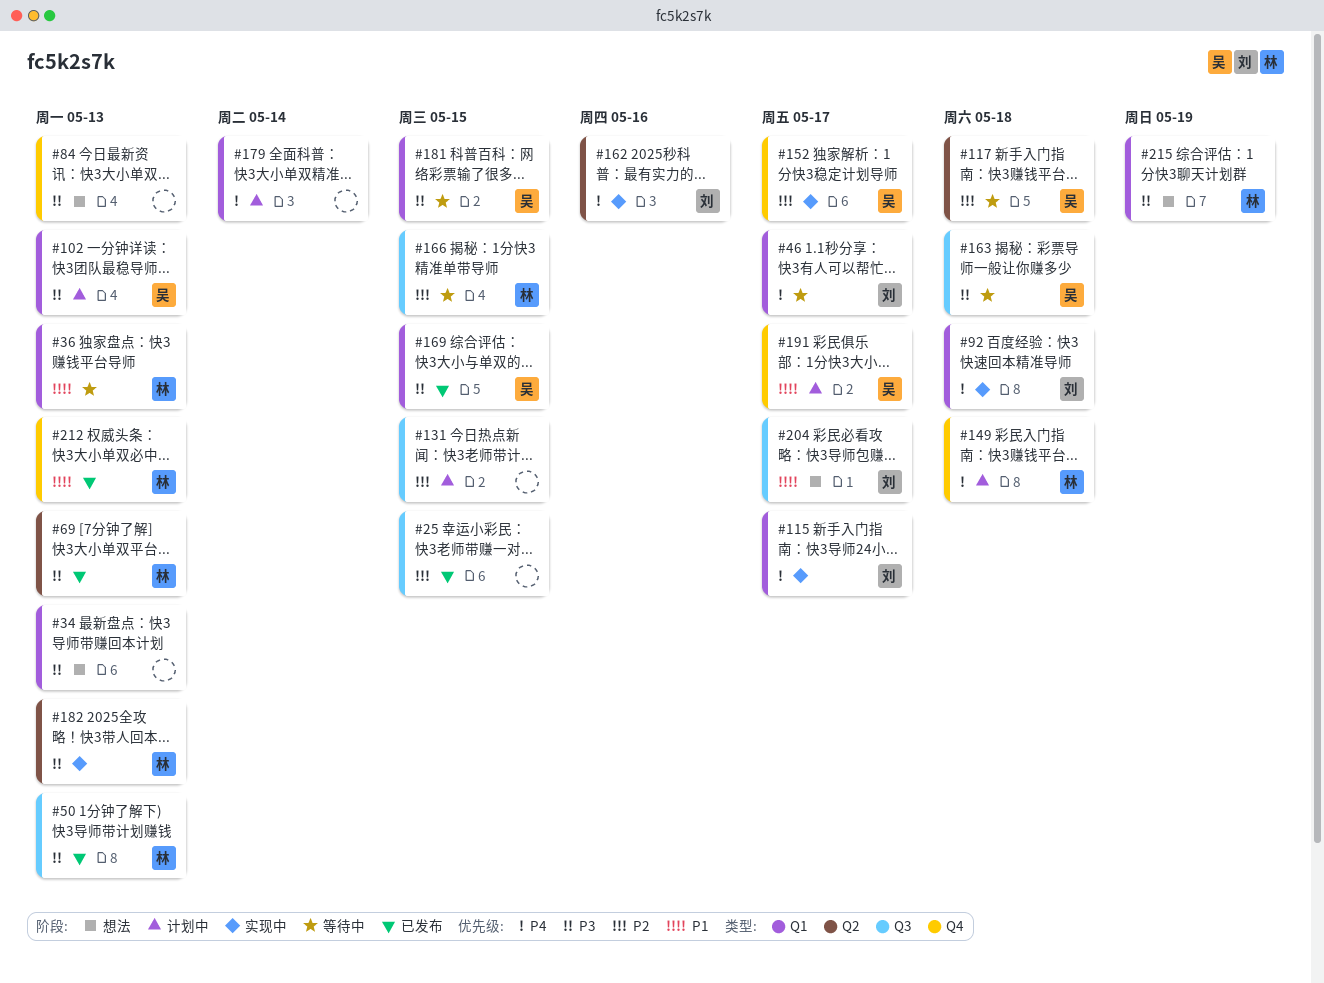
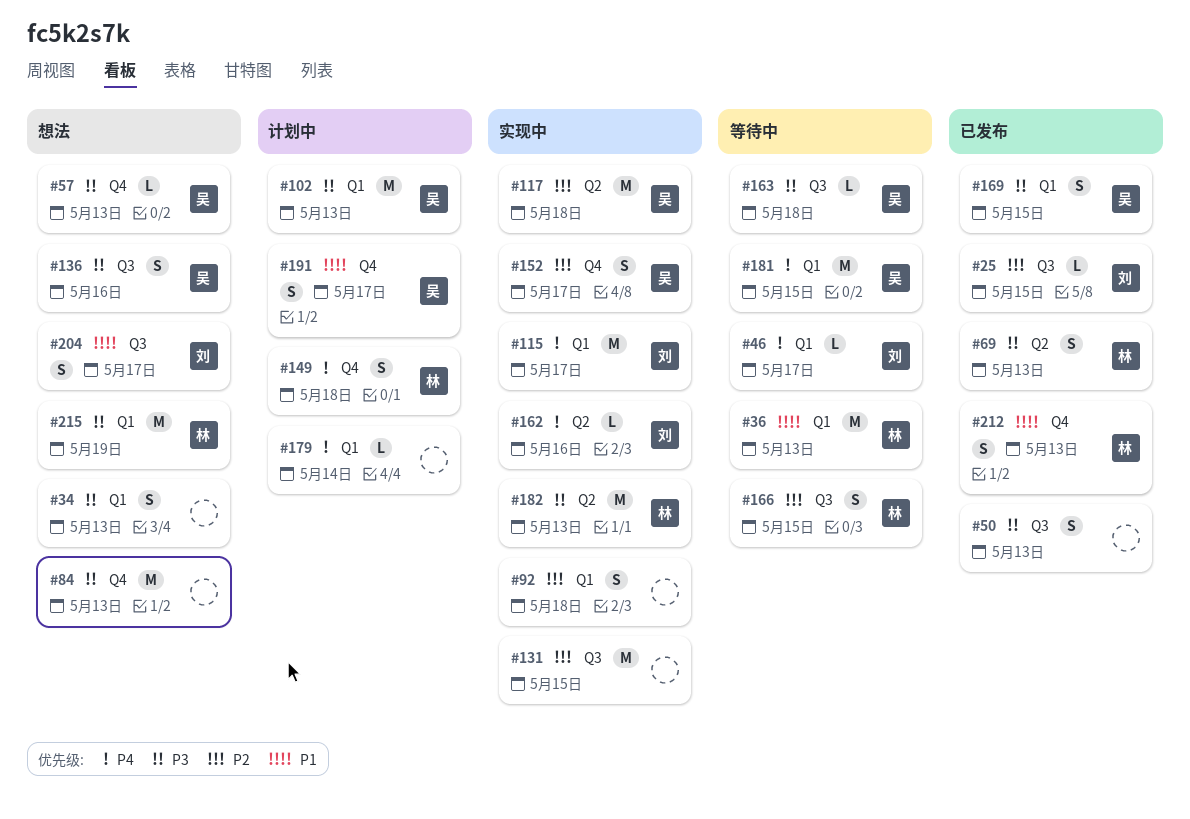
#25, owner: none -> 刘
#50, owner: 林 -> none
#57: none -> present
#92, owner: 刘 -> none
#92, priority: P4 -> P2
#117, status: 等待中 -> 实现中
#131, status: 计划中 -> 实现中
#136: none -> present
#181, priority: P3 -> P4

